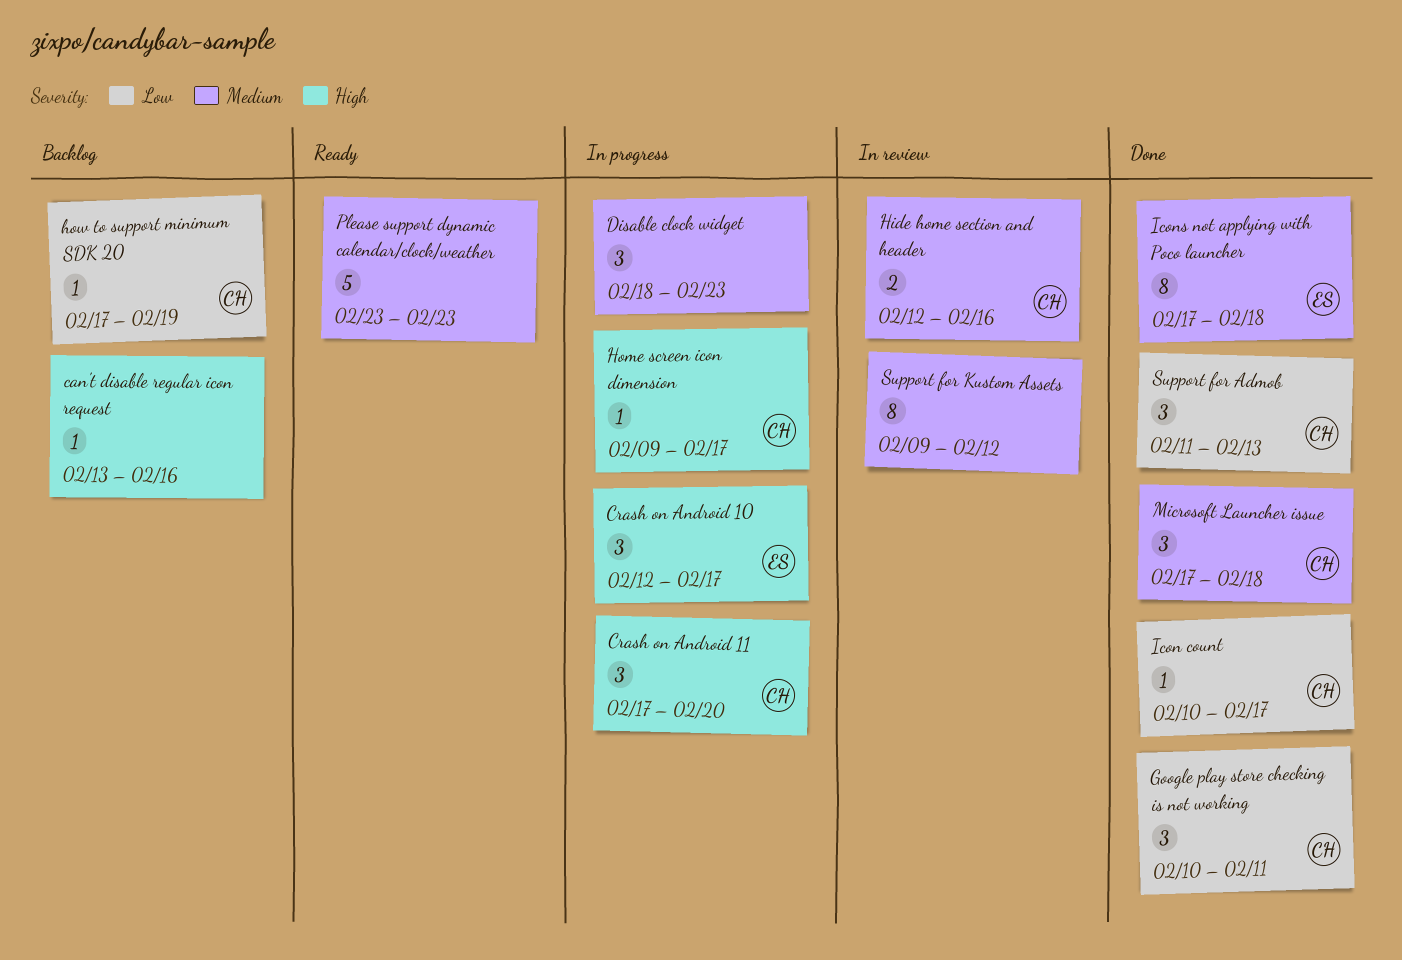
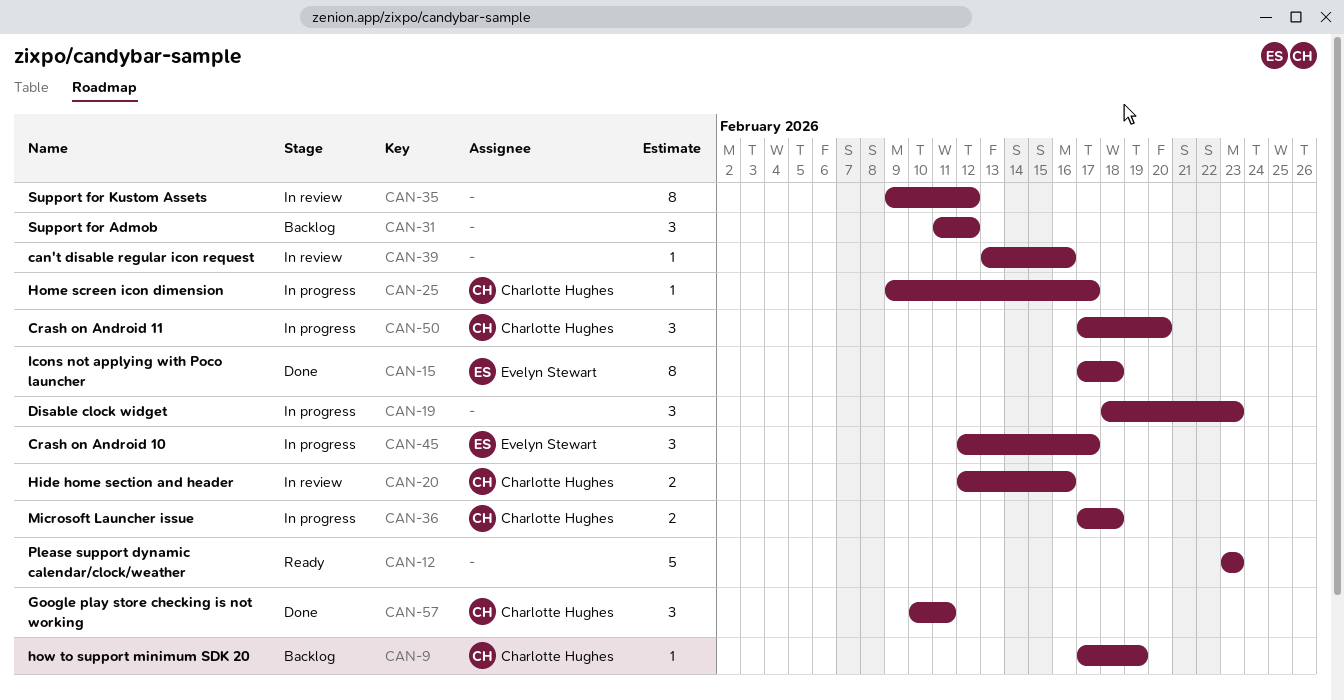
can't disable regular icon request, status: Backlog -> In review
Icon count: present -> none
Microsoft Launcher issue, status: Done -> In progress
Microsoft Launcher issue, estimate: 3 -> 2
Support for Admob, status: Done -> Backlog
Support for Admob, owner: Charlotte Hughes -> none
Support for Admob, due: Feb 13 -> Feb 12

